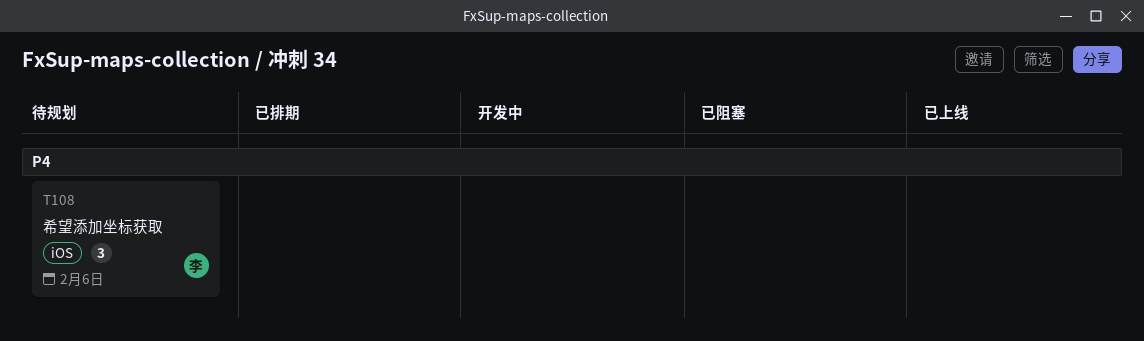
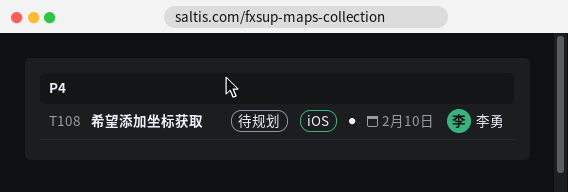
T108, estimate: 3 -> 1
T108, due: Feb 6 -> Feb 10

